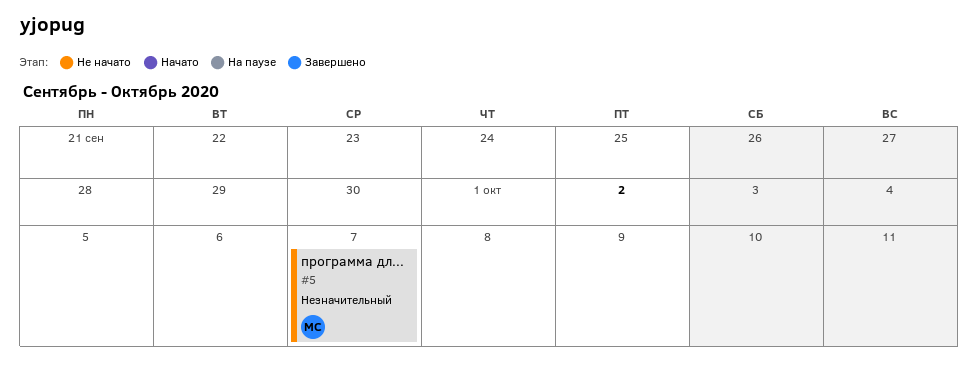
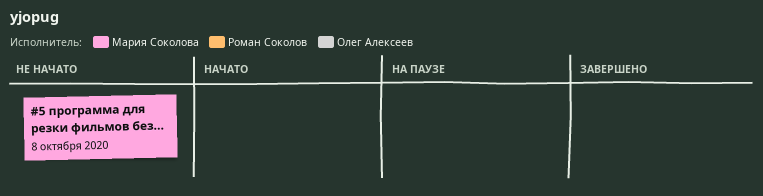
#5, due: Oct 7 -> Oct 8

